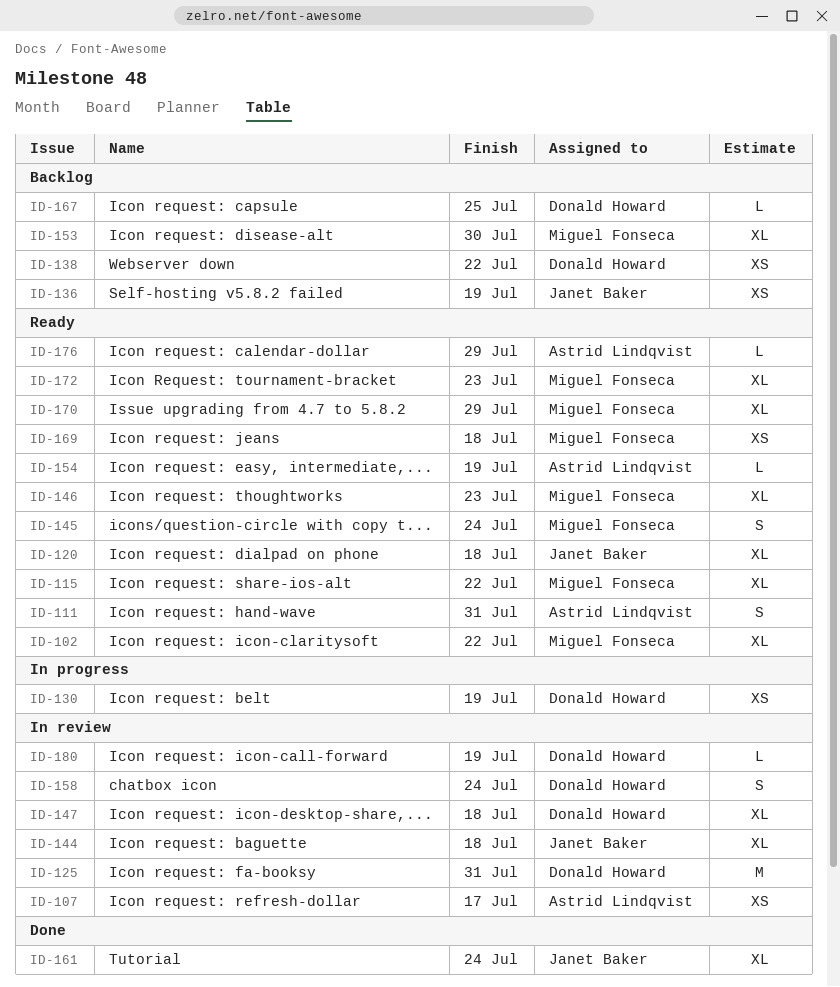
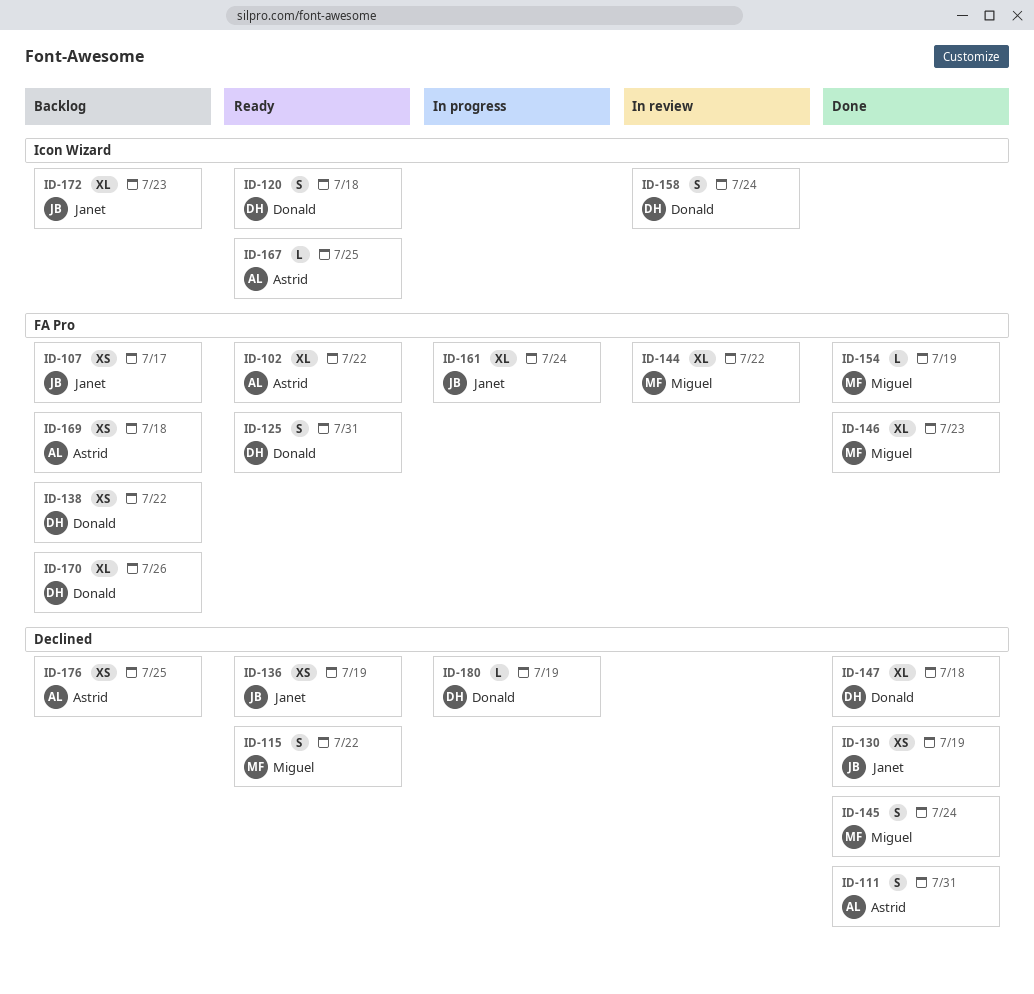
ID-102, owner: Miguel Fonseca -> Astrid Lindqvist
ID-107, status: In review -> Backlog
ID-107, owner: Astrid Lindqvist -> Janet Baker
ID-111, status: Ready -> Done
ID-115, estimate: XL -> S
ID-120, owner: Janet Baker -> Donald Howard
ID-120, estimate: XL -> S
ID-125, status: In review -> Ready
ID-125, estimate: M -> S
ID-130, status: In progress -> Done
ID-130, owner: Donald Howard -> Janet Baker
ID-136, status: Backlog -> Ready
ID-144, owner: Janet Baker -> Miguel Fonseca
ID-144, due: Jul 18 -> Jul 22
ID-145, status: Ready -> Done
ID-146, status: Ready -> Done
ID-147, status: In review -> Done
ID-153: present -> none
ID-154, status: Ready -> Done
ID-154, owner: Astrid Lindqvist -> Miguel Fonseca
ID-161, status: Done -> In progress
ID-167, status: Backlog -> Ready
ID-167, owner: Donald Howard -> Astrid Lindqvist
ID-169, status: Ready -> Backlog
ID-169, owner: Miguel Fonseca -> Astrid Lindqvist
ID-170, status: Ready -> Backlog
ID-170, owner: Miguel Fonseca -> Donald Howard
ID-170, due: Jul 29 -> Jul 26
ID-172, status: Ready -> Backlog
ID-172, owner: Miguel Fonseca -> Janet Baker
ID-176, status: Ready -> Backlog
ID-176, estimate: L -> XS
ID-176, due: Jul 29 -> Jul 25
ID-180, status: In review -> In progress

